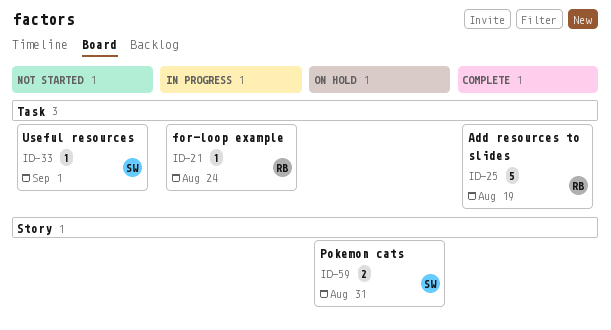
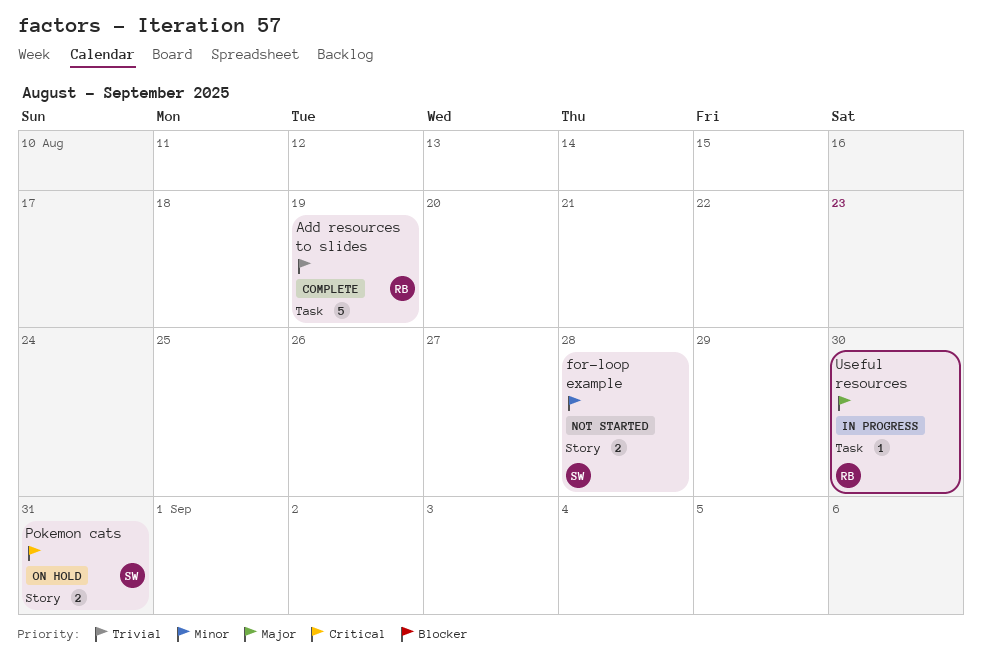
for-loop example, status: In progress -> Not started
for-loop example, owner: RB -> SW
for-loop example, label: Task -> Story
for-loop example, estimate: 1 -> 2
for-loop example, due: Aug 24 -> Aug 28
Useful resources, status: Not started -> In progress
Useful resources, owner: SW -> RB
Useful resources, due: Sep 1 -> Aug 30

